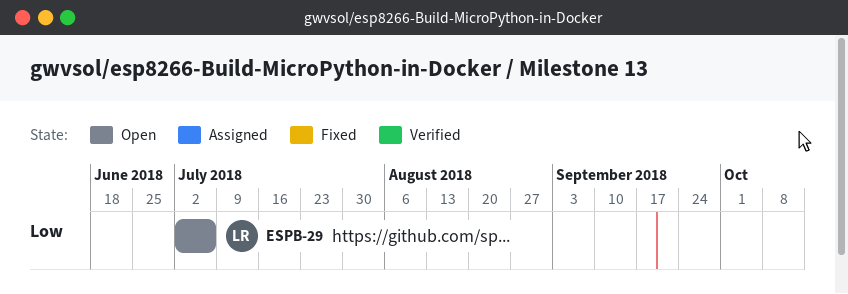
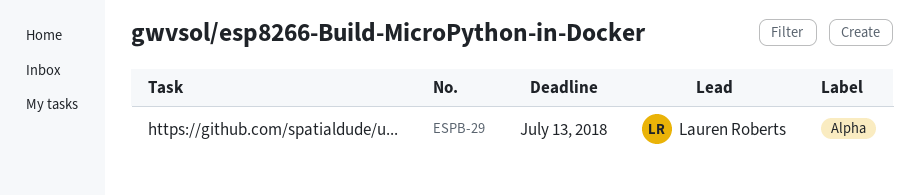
ESPB-29, due: Jul 6 -> Jul 13

